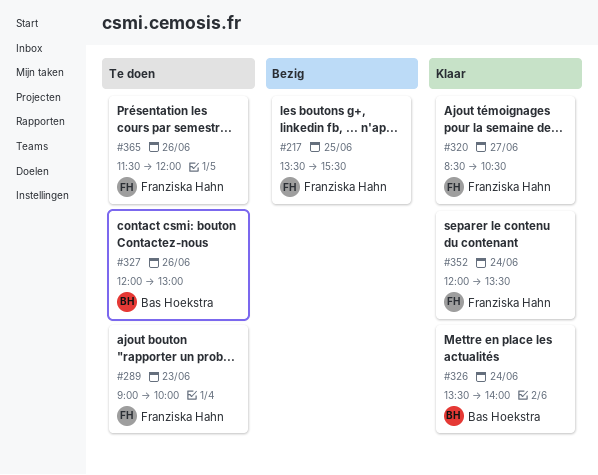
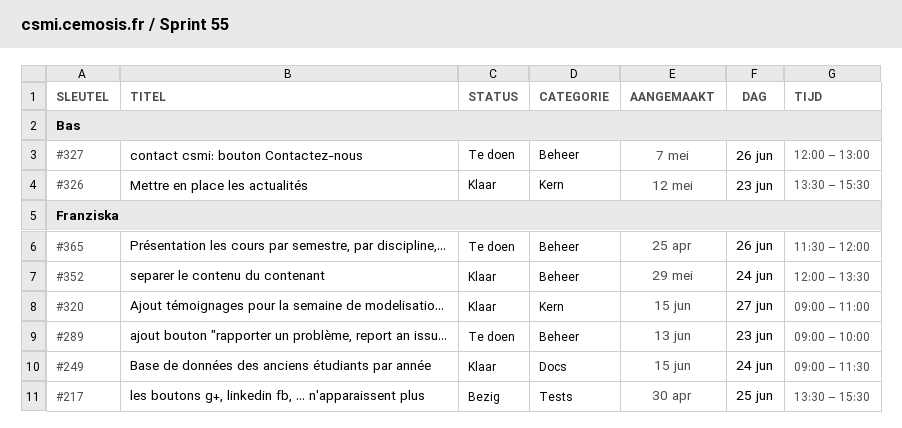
#249: none -> present
#320, begins: 08:30 -> 09:00
#320, ends: 10:30 -> 11:00
#326, day: Jun 24 -> Jun 23
#326, ends: 14:00 -> 15:30

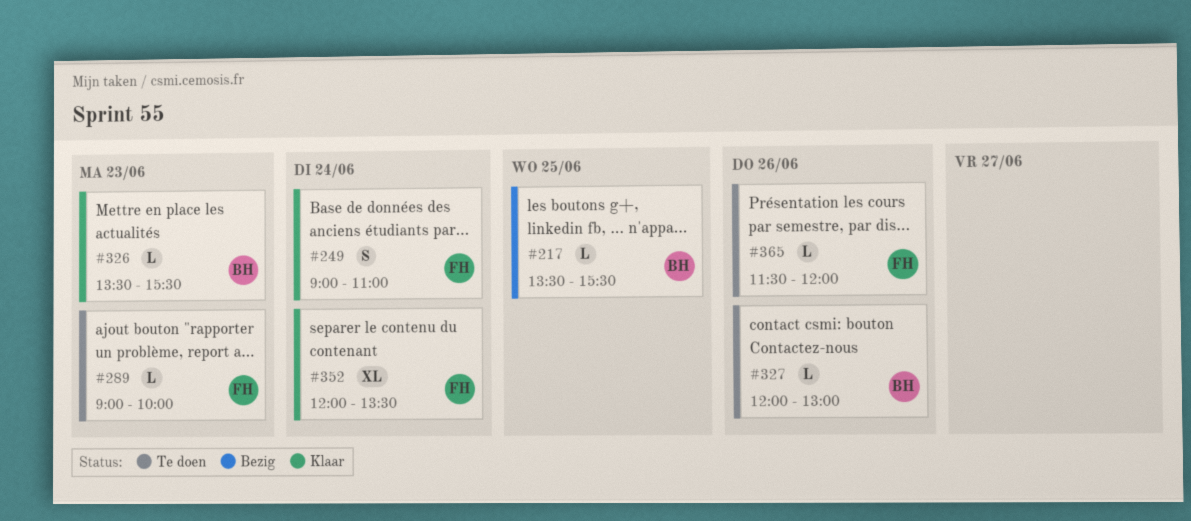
#217, owner: Franziska -> Bas
#249, ends: 11:30 -> 11:00
#320: present -> none

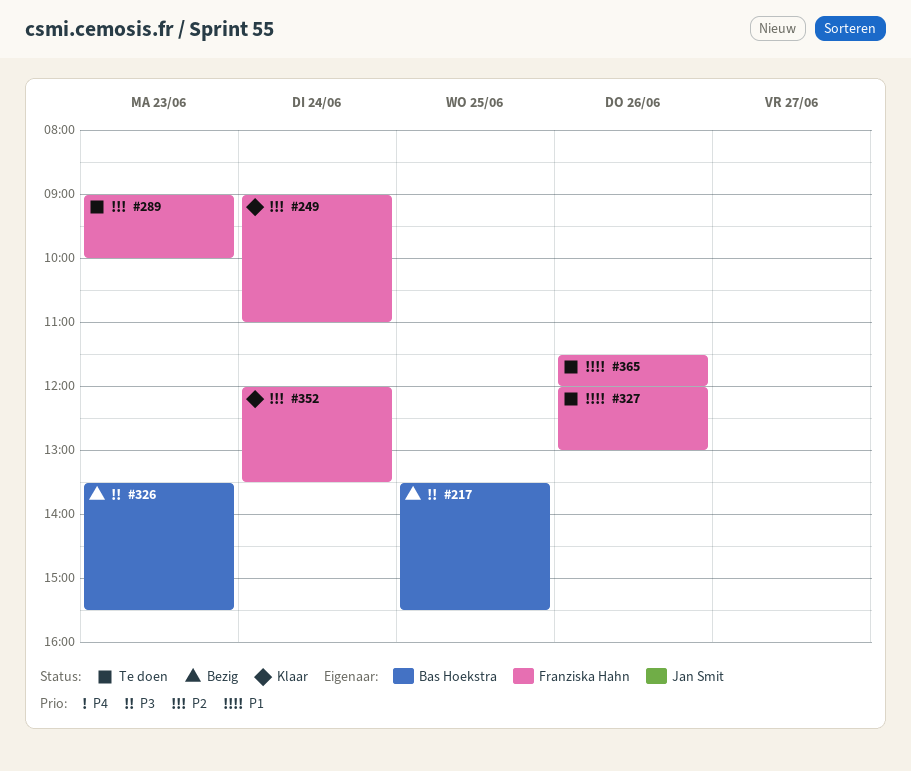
#326, status: Klaar -> Bezig
#327, owner: Bas Hoekstra -> Franziska Hahn

